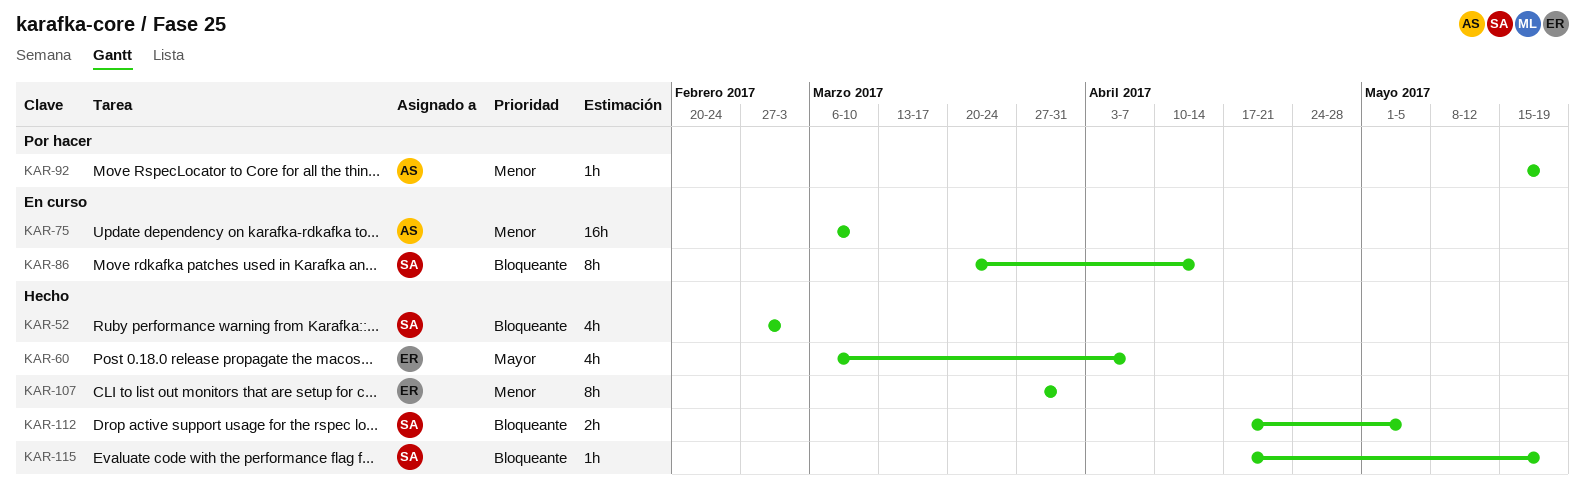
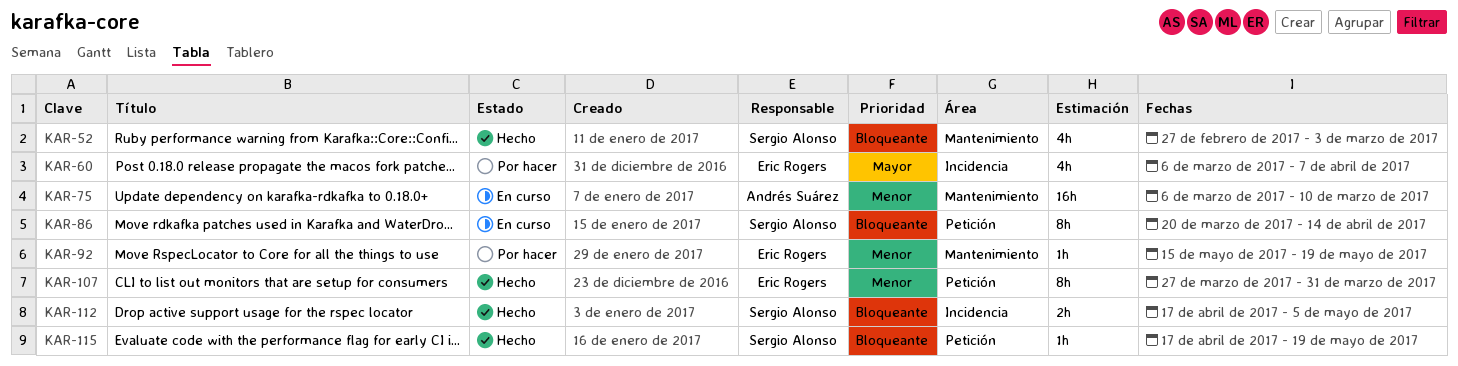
KAR-60, status: Hecho -> Por hacer
KAR-92, owner: Andrés Suárez -> Eric Rogers

